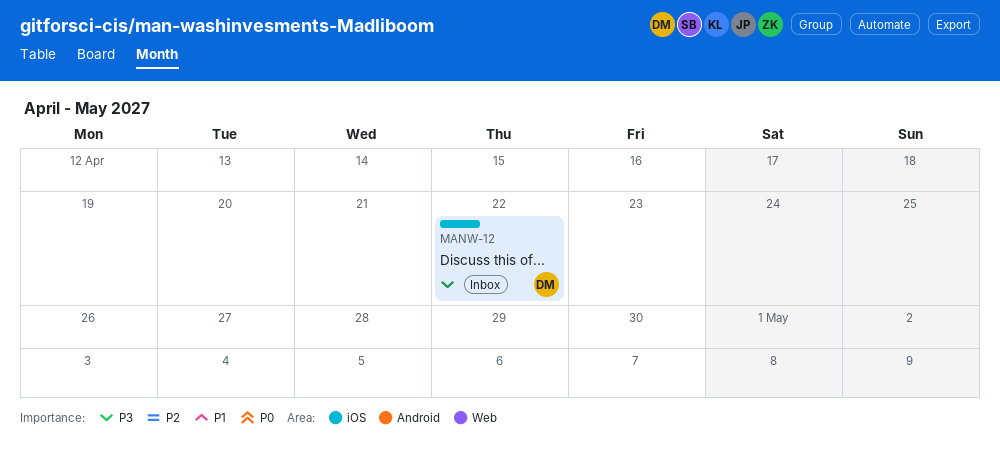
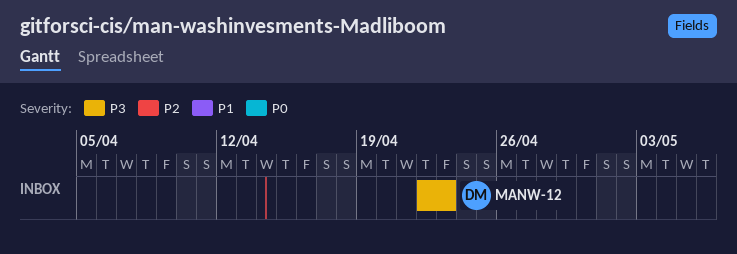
MANW-12, due: Apr 22 -> Apr 23

